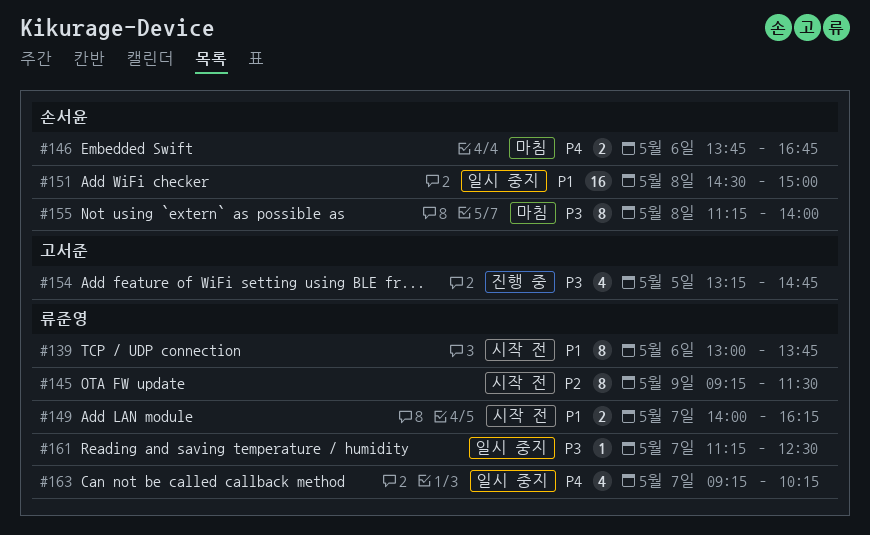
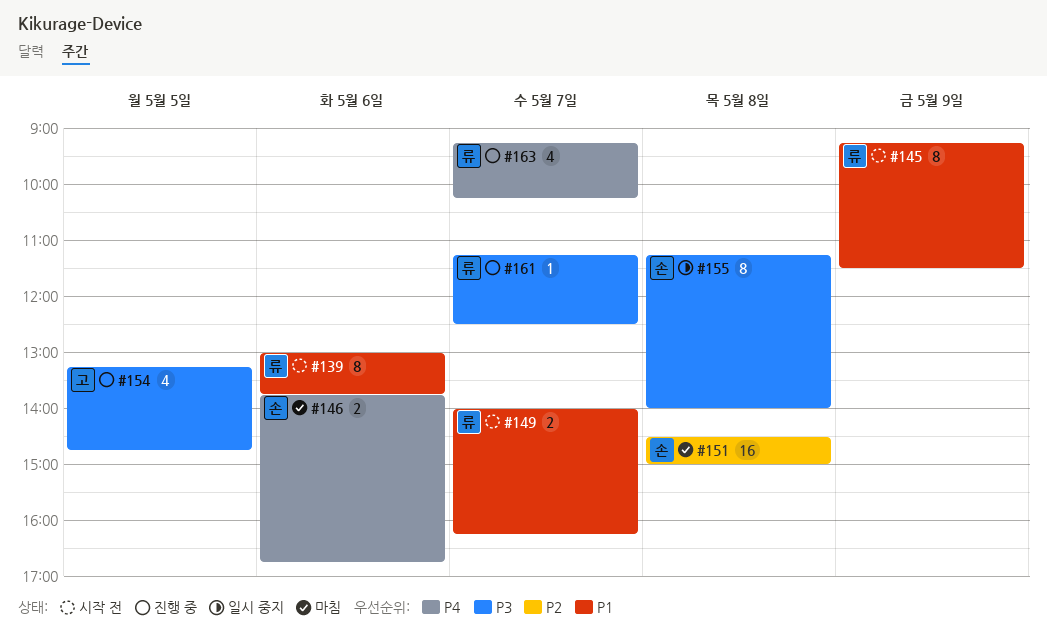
#145, priority: P2 -> P1
#151, status: 일시 중지 -> 마침
#151, priority: P1 -> P2
#155, status: 마침 -> 일시 중지
#161, status: 일시 중지 -> 진행 중
#163, status: 일시 중지 -> 진행 중

